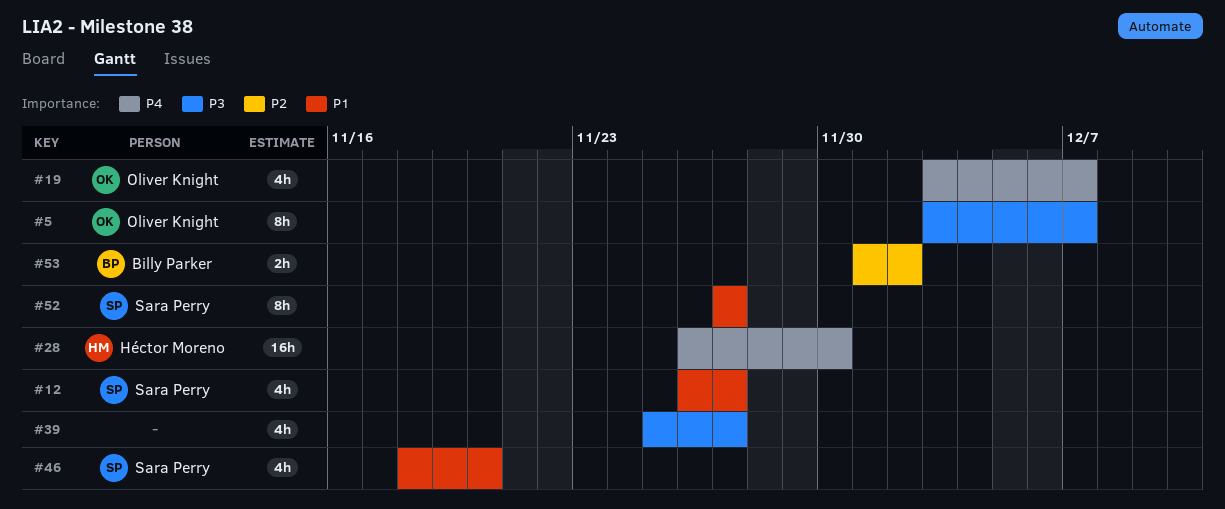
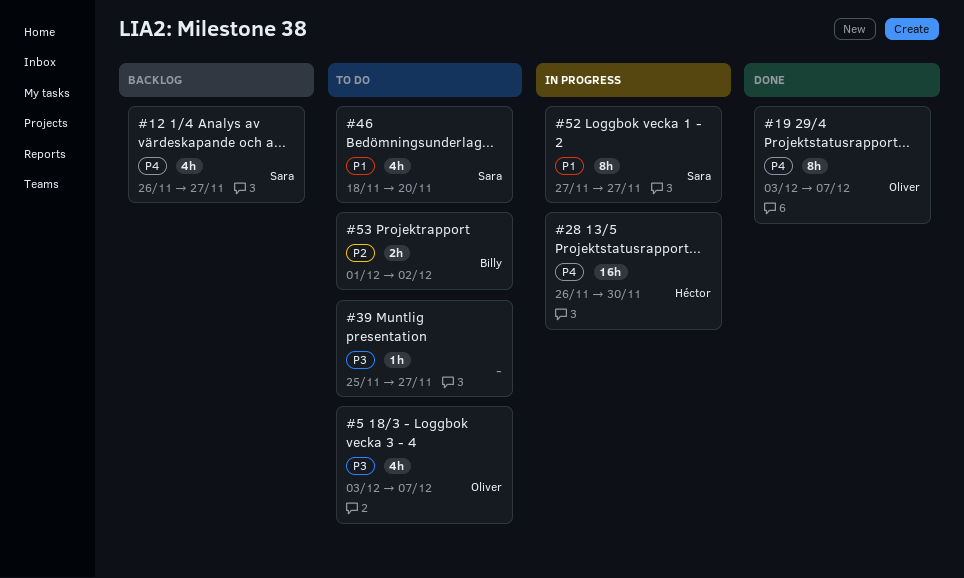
#5, estimate: 8h -> 4h
#12, priority: P1 -> P4
#19, estimate: 4h -> 8h
#39, estimate: 4h -> 1h

